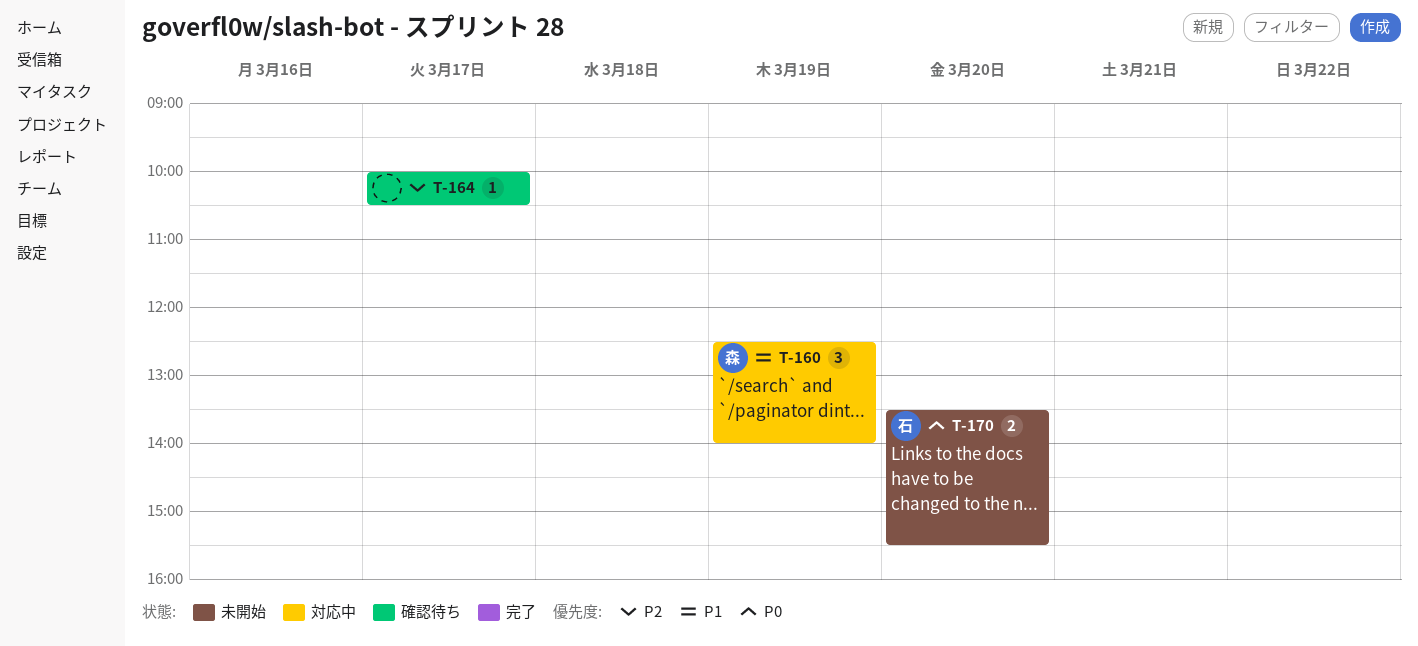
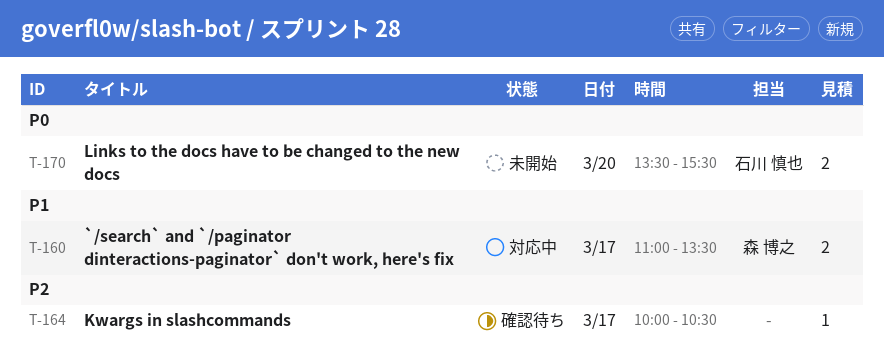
T-160, estimate: 3 -> 2
T-160, day: Mar 19 -> Mar 17
T-160, begins: 12:30 -> 11:00
T-160, ends: 14:00 -> 13:30

